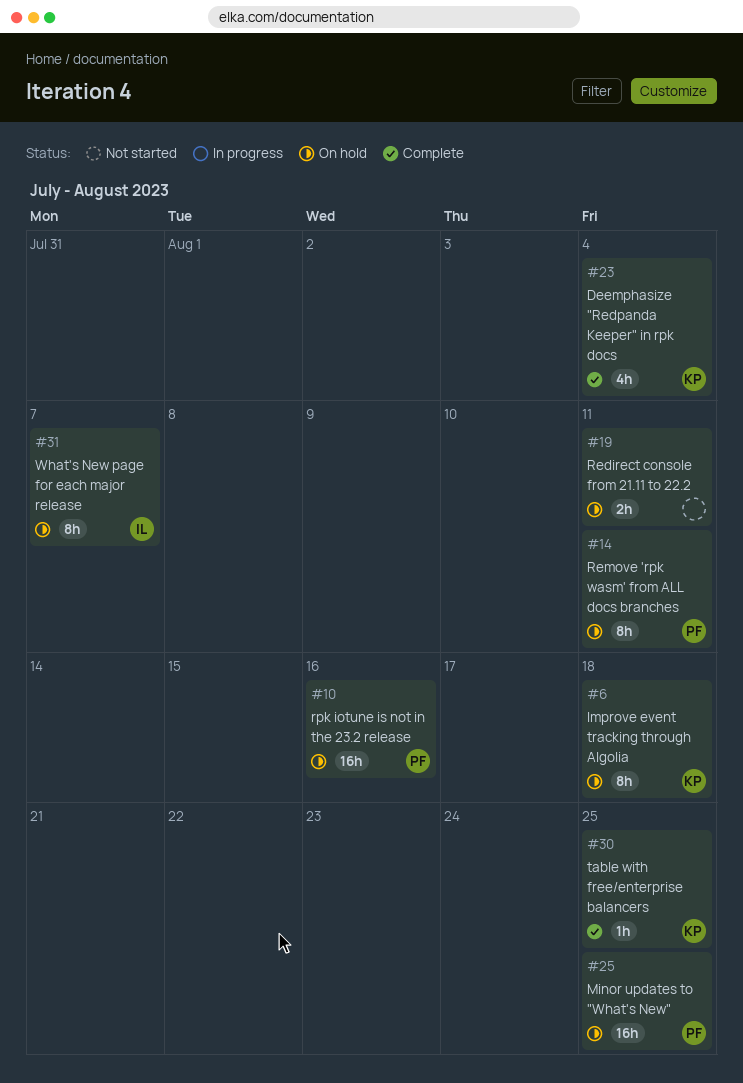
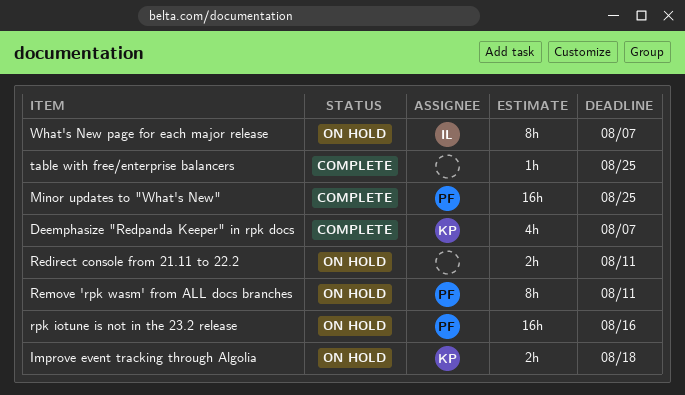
Deemphasize "Redpanda Keeper" in rpk docs, due: Aug 4 -> Aug 7
Improve event tracking through Algolia, estimate: 8h -> 2h
Minor updates to "What's New", status: On hold -> Complete
table with free/enterprise balancers, owner: KP -> none

